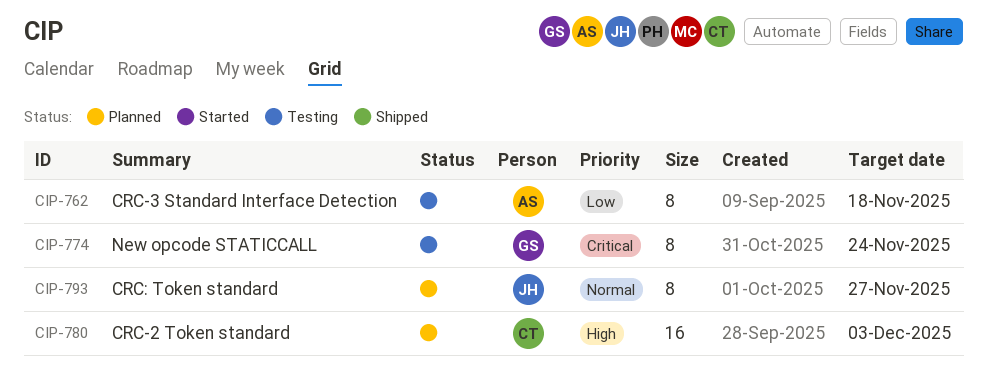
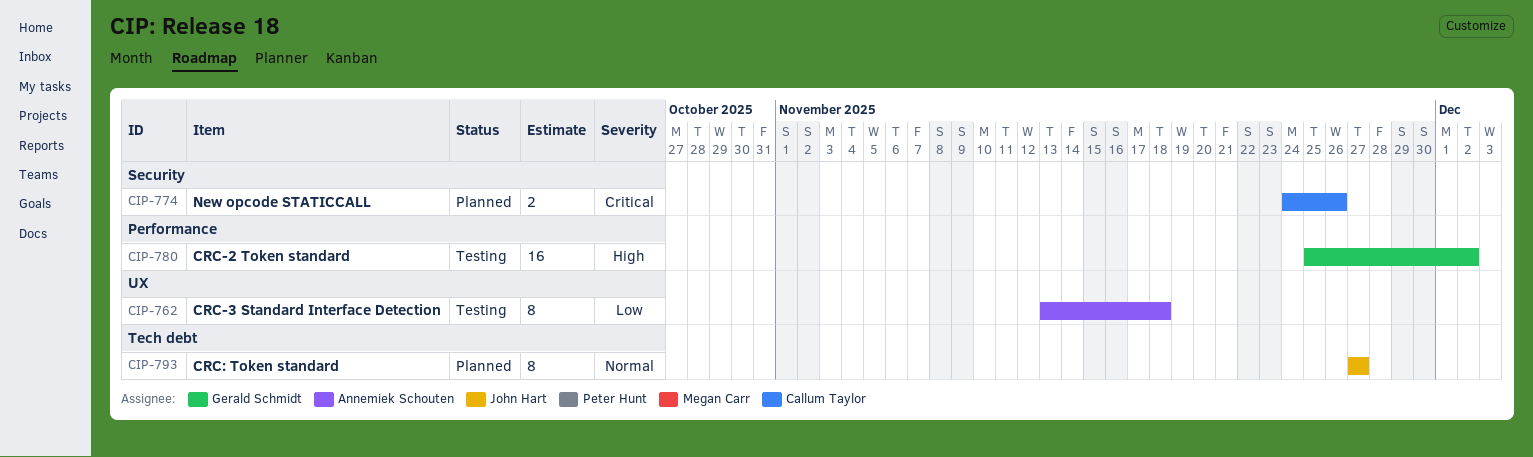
CIP-774, status: Testing -> Planned
CIP-774, owner: Gerald Schmidt -> Callum Taylor
CIP-774, estimate: 8 -> 2
CIP-774, due: Nov 24 -> Nov 26
CIP-780, status: Planned -> Testing
CIP-780, owner: Callum Taylor -> Gerald Schmidt
CIP-780, due: Dec 3 -> Dec 2

